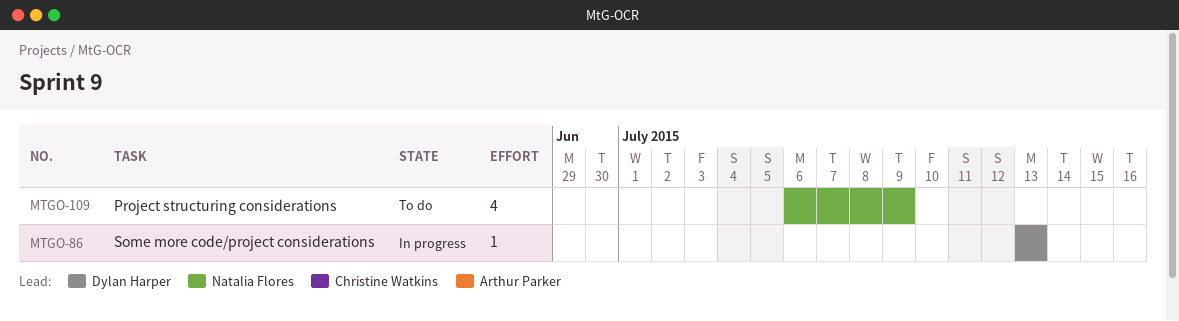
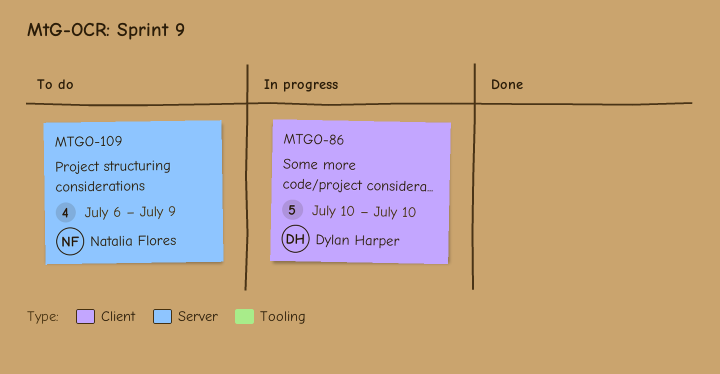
MTGO-86, estimate: 1 -> 5
MTGO-86, start: Jul 13 -> Jul 10
MTGO-86, due: Jul 13 -> Jul 10

